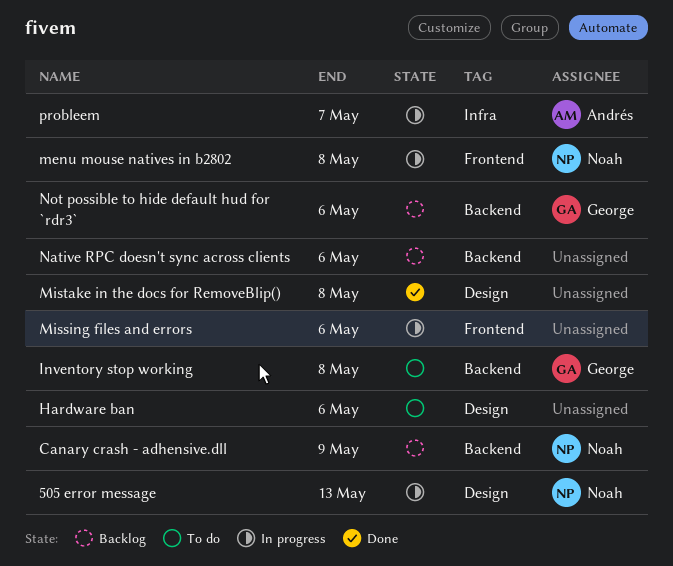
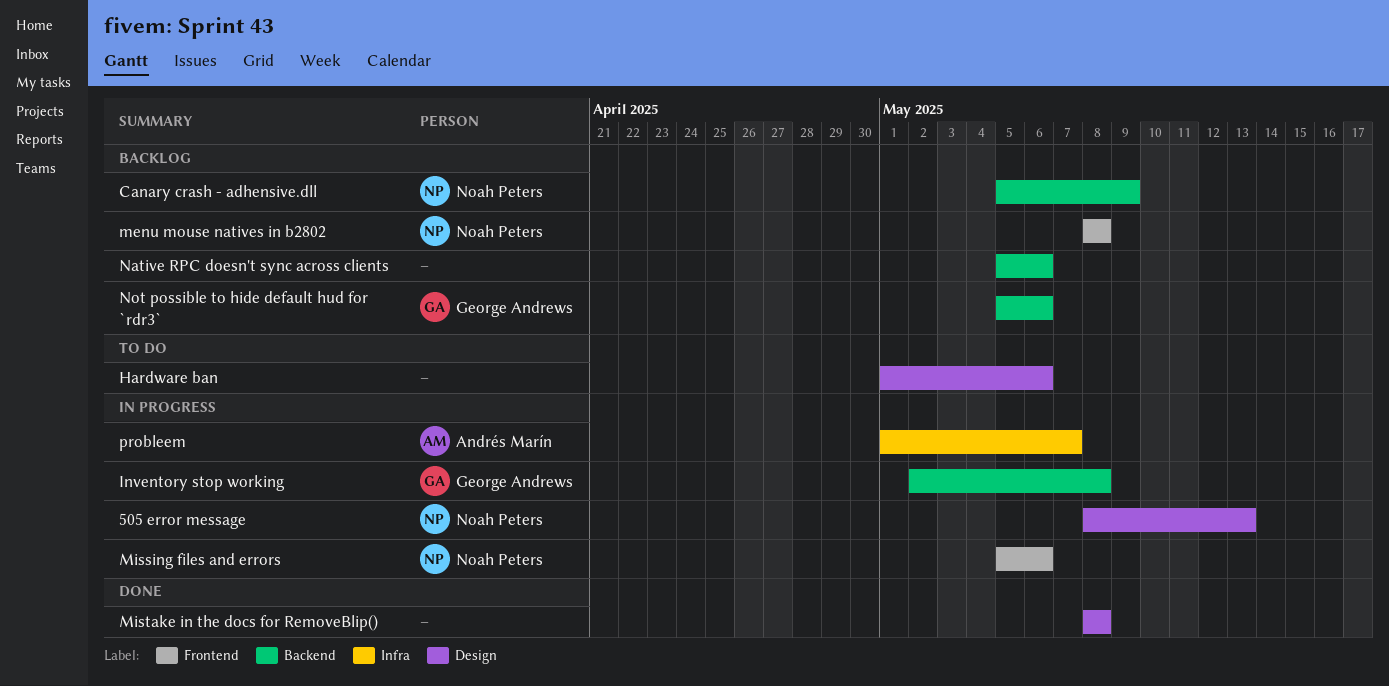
Inventory stop working, status: To do -> In progress
menu mouse natives in b2802, status: In progress -> Backlog
Missing files and errors, owner: none -> Noah Peters

